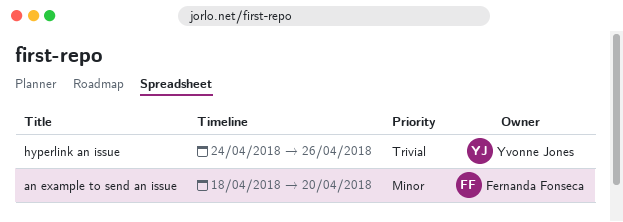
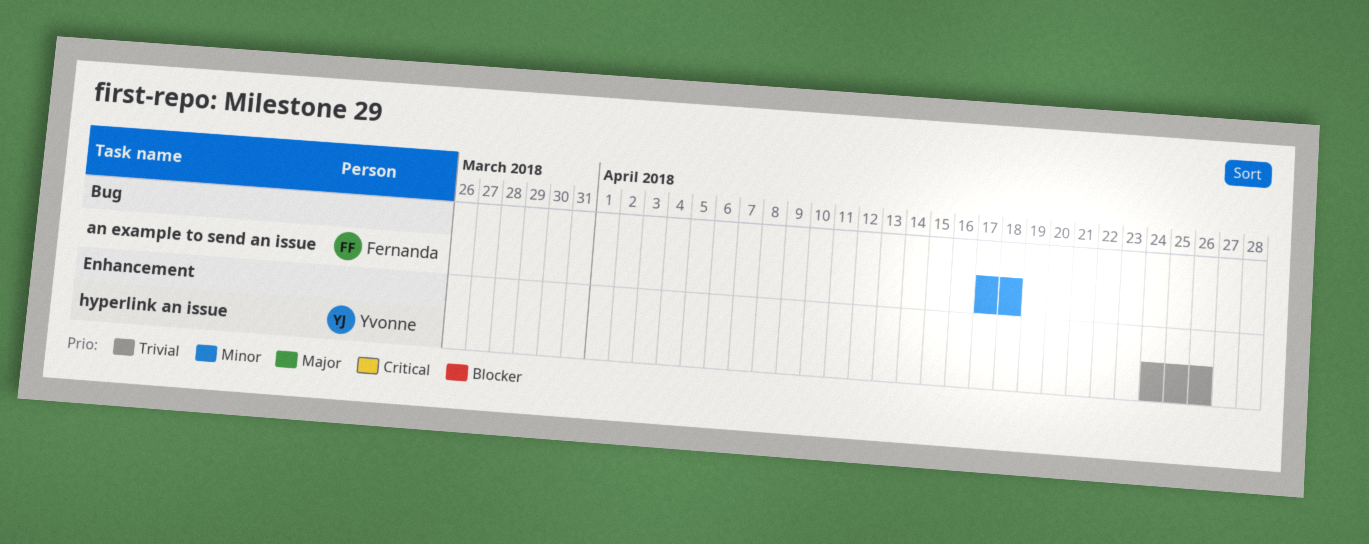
an example to send an issue, start: Apr 18 -> Apr 17
an example to send an issue, due: Apr 20 -> Apr 18

